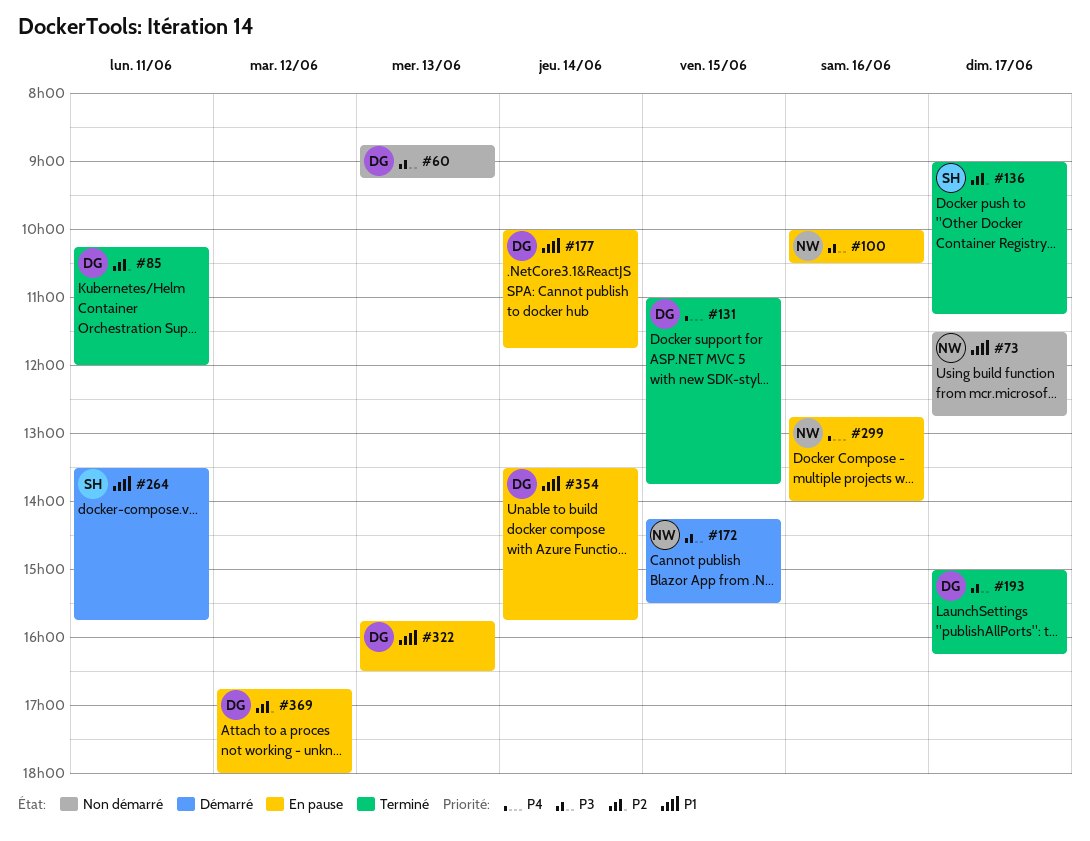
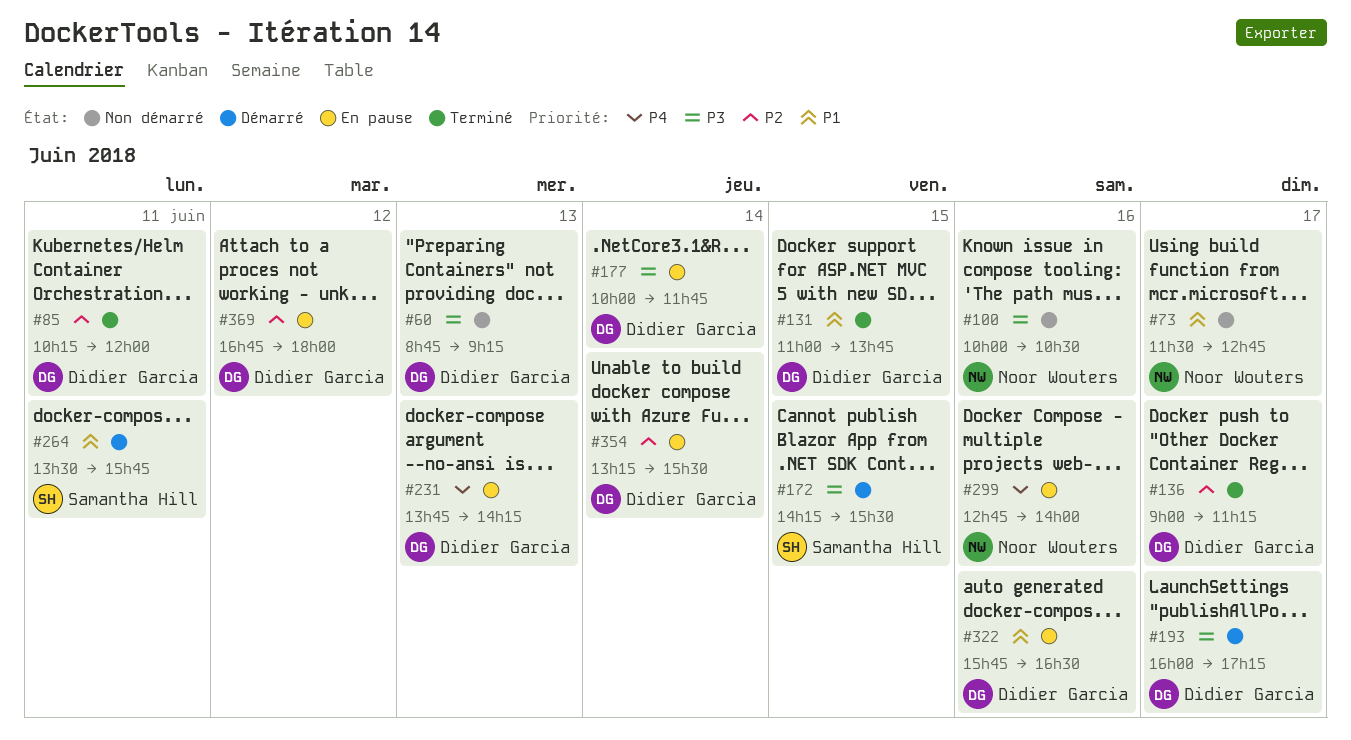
#100, status: En pause -> Non démarré
#131, priority: P4 -> P1
#136, owner: Samantha Hill -> Didier Garcia
#172, owner: Noor Wouters -> Samantha Hill
#177, priority: P1 -> P3
#193, status: Terminé -> Démarré
#193, begins: 15:00 -> 16:00
#193, ends: 16:15 -> 17:15
#231: none -> present
#322, day: Jun 13 -> Jun 16
#354, priority: P1 -> P2
#354, begins: 13:30 -> 13:15
#354, ends: 15:45 -> 15:30

